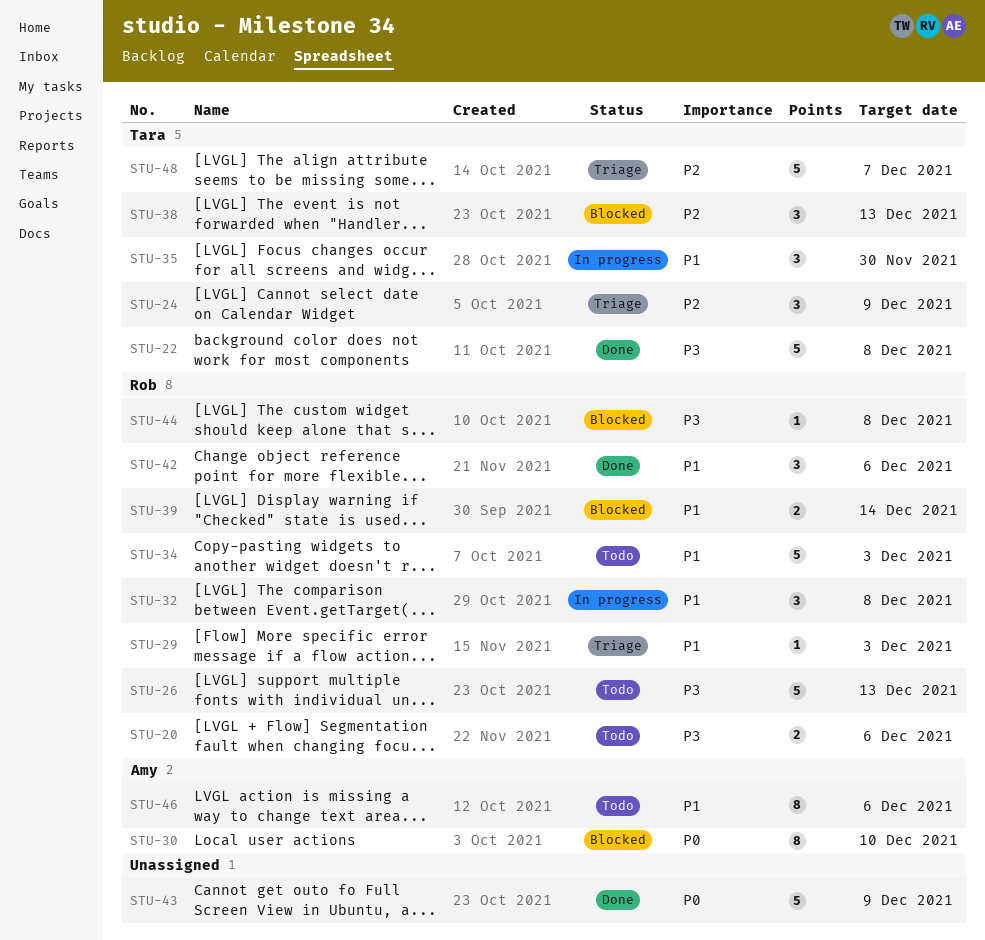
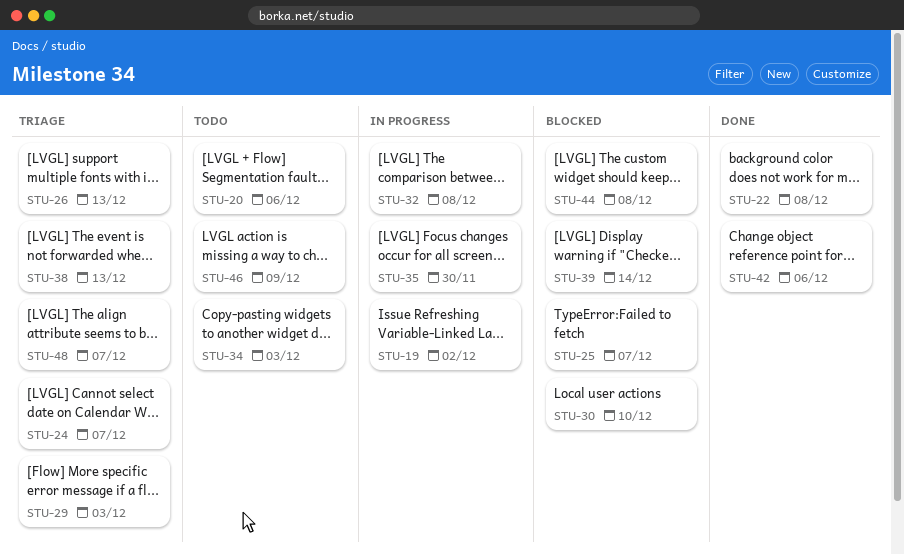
STU-19: none -> present
STU-24, due: Dec 9 -> Dec 7
STU-25: none -> present
STU-26, status: Todo -> Triage
STU-38, status: Blocked -> Triage
STU-43: present -> none
STU-46, due: Dec 6 -> Dec 9

